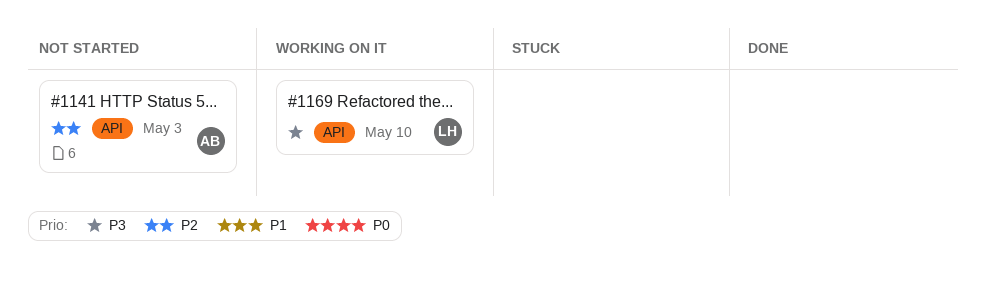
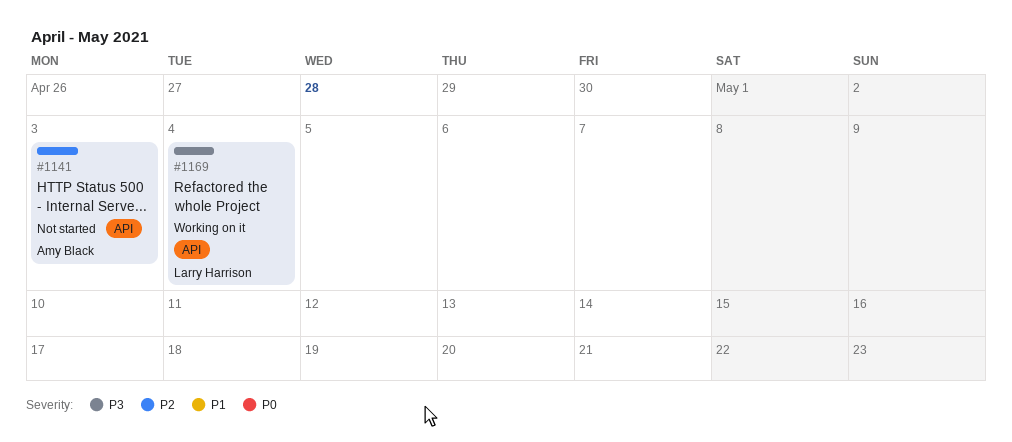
#1169, due: May 10 -> May 4

